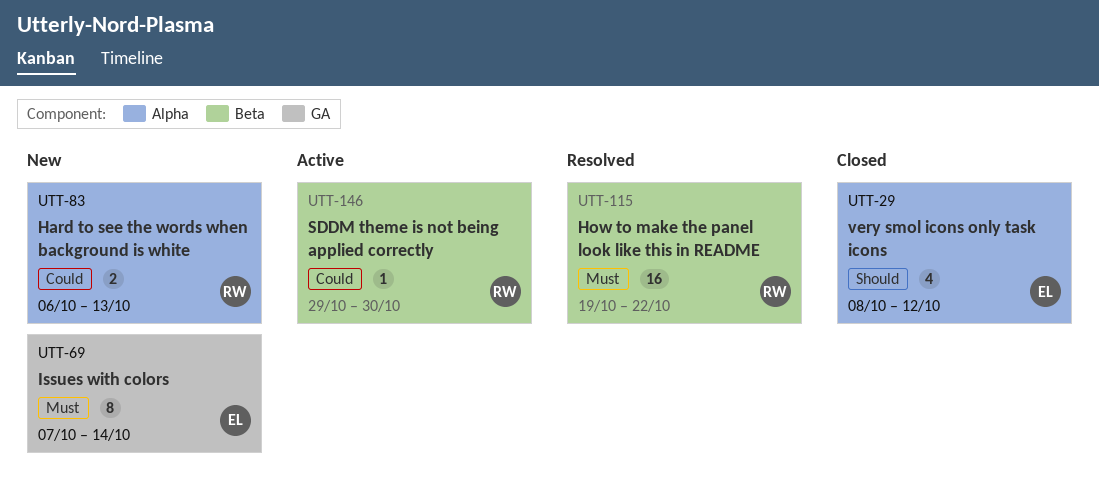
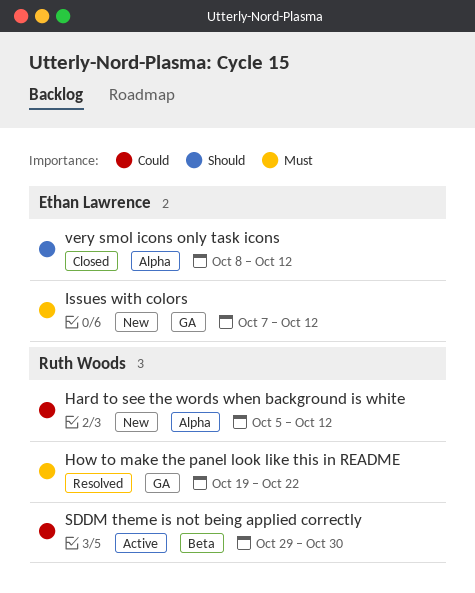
Hard to see the words when background is white, start: Oct 6 -> Oct 5
Hard to see the words when background is white, due: Oct 13 -> Oct 12
How to make the panel look like this in README, label: Beta -> GA
Issues with colors, due: Oct 14 -> Oct 12

